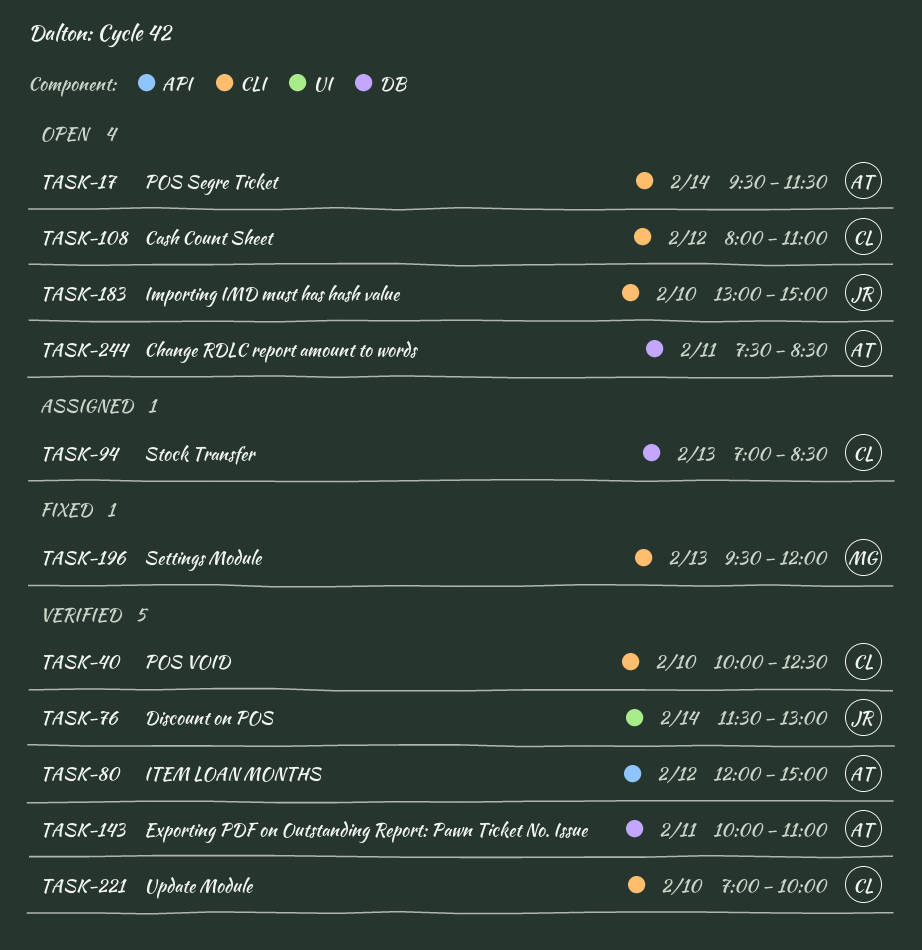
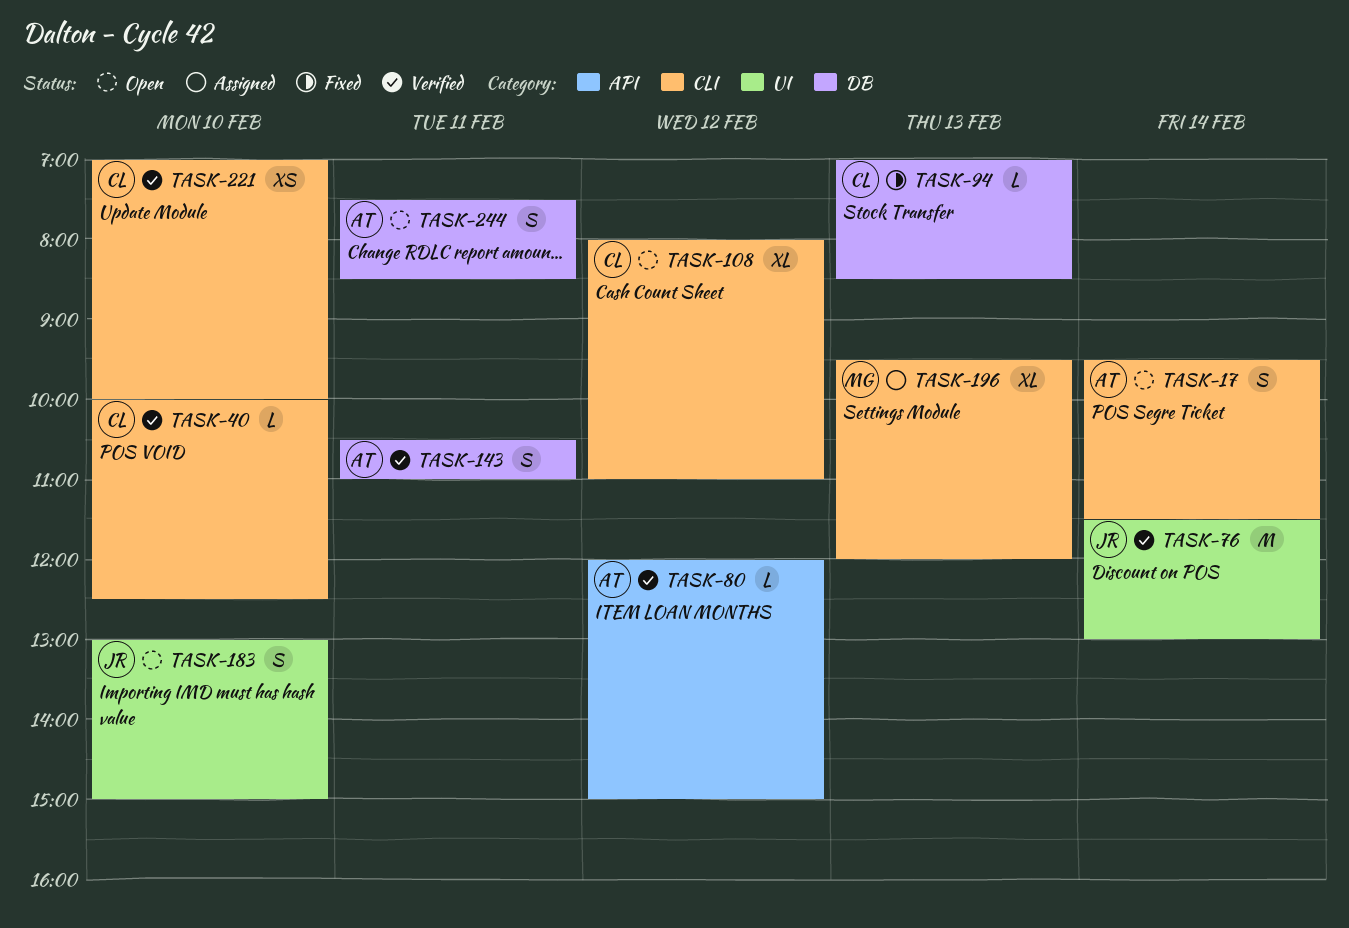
TASK-94, status: Assigned -> Fixed
TASK-143, begins: 10:00 -> 10:30
TASK-183, label: CLI -> UI
TASK-196, status: Fixed -> Assigned

